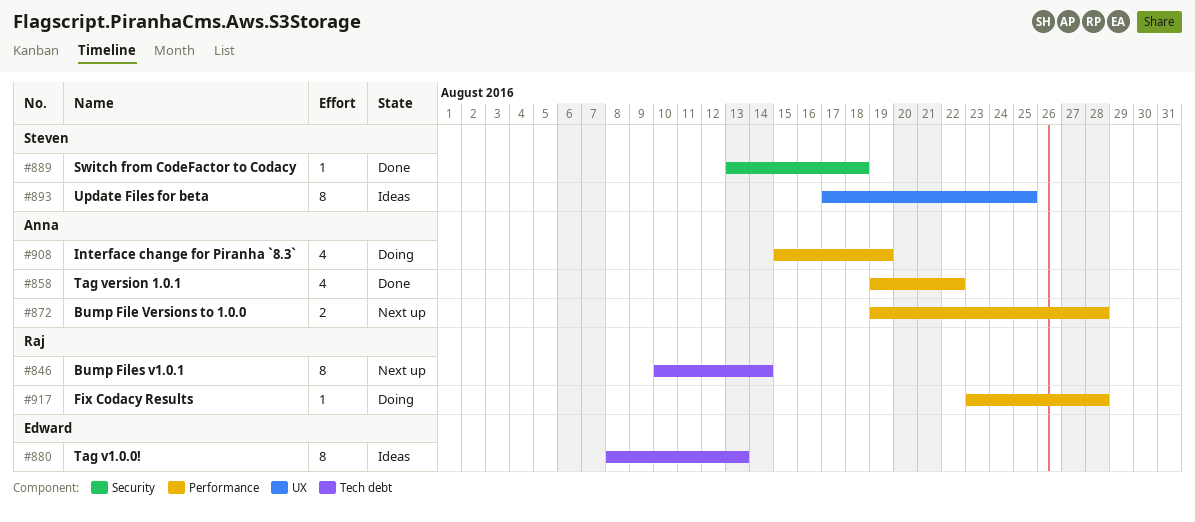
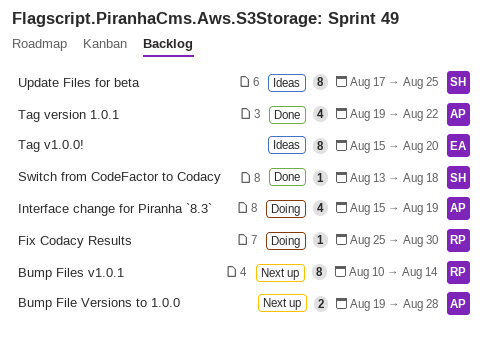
Fix Codacy Results, start: Aug 23 -> Aug 25
Fix Codacy Results, due: Aug 28 -> Aug 30
Tag v1.0.0!, start: Aug 8 -> Aug 15
Tag v1.0.0!, due: Aug 13 -> Aug 20

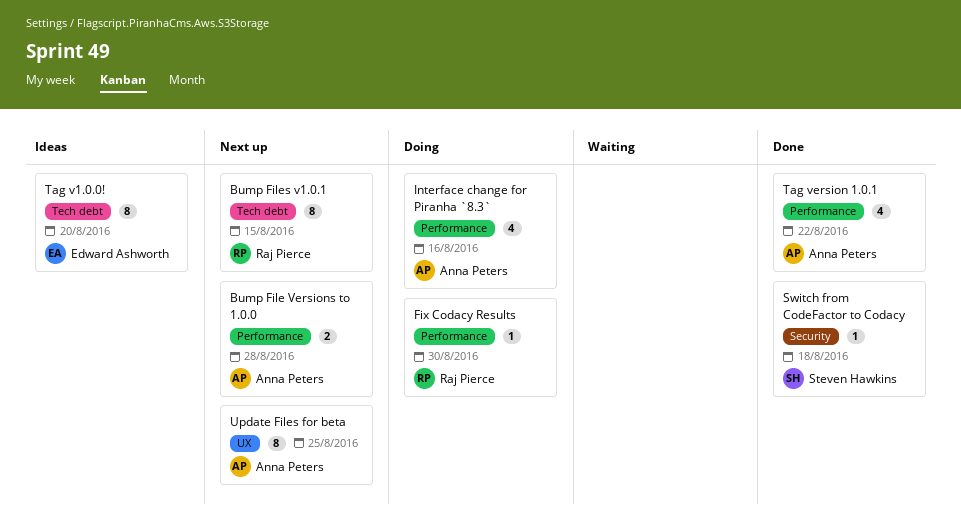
Bump Files v1.0.1, due: Aug 14 -> Aug 15
Interface change for Piranha `8.3`, due: Aug 19 -> Aug 16
Update Files for beta, status: Ideas -> Next up
Update Files for beta, owner: Steven Hawkins -> Anna Peters

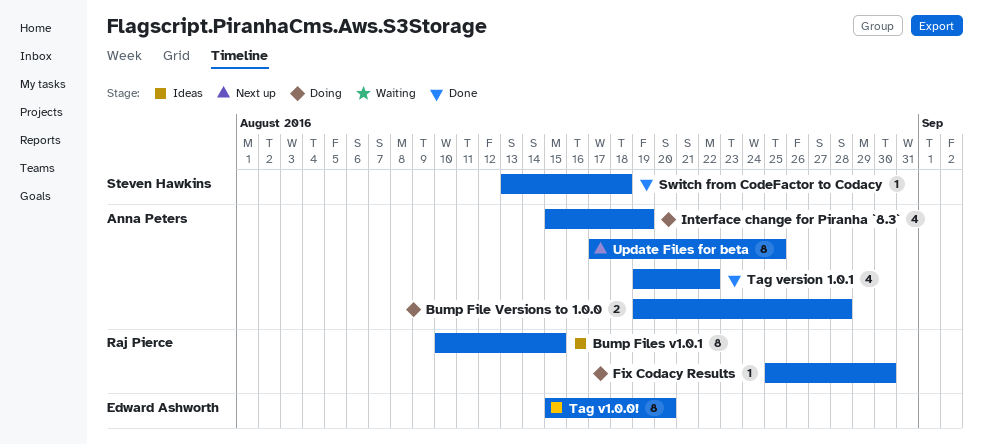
Bump File Versions to 1.0.0, status: Next up -> Doing
Bump Files v1.0.1, status: Next up -> Ideas
Interface change for Piranha `8.3`, due: Aug 16 -> Aug 19

